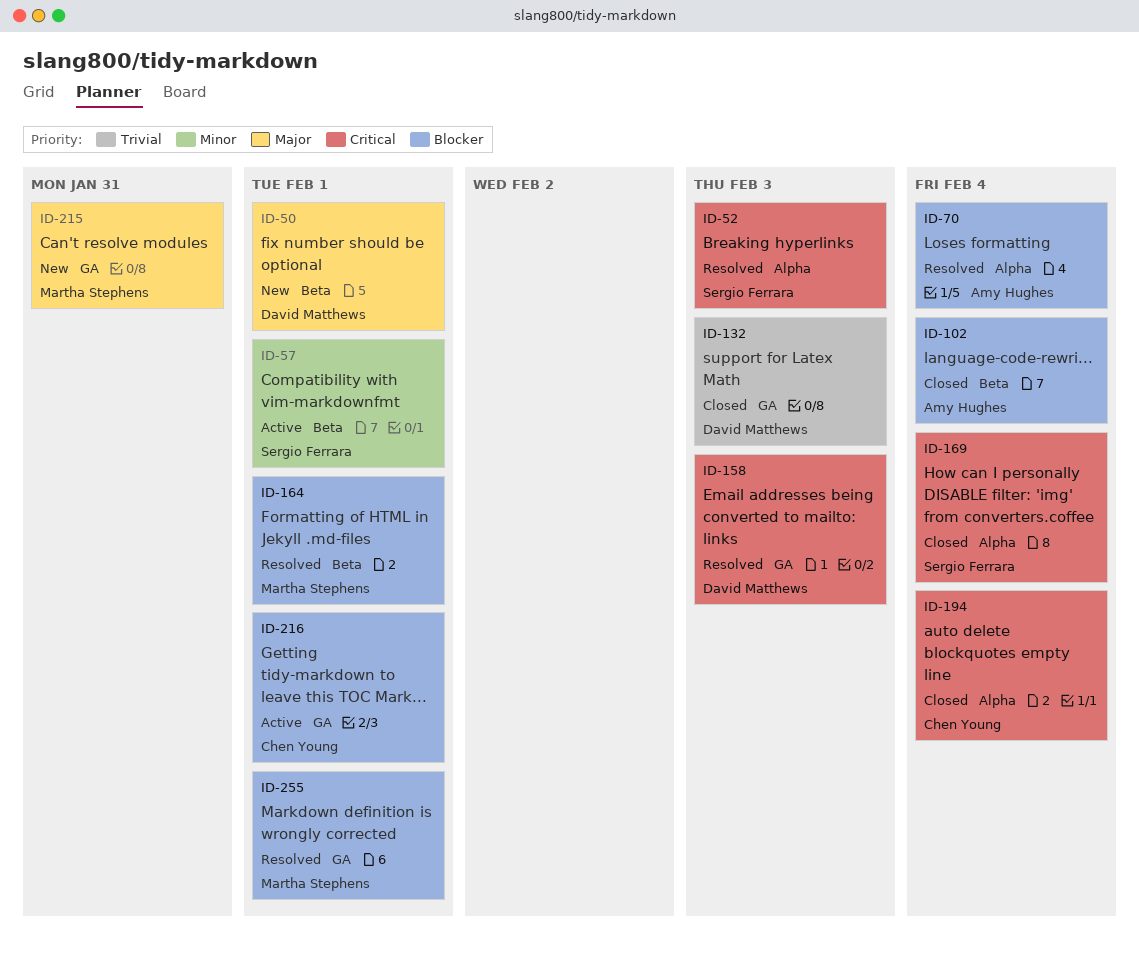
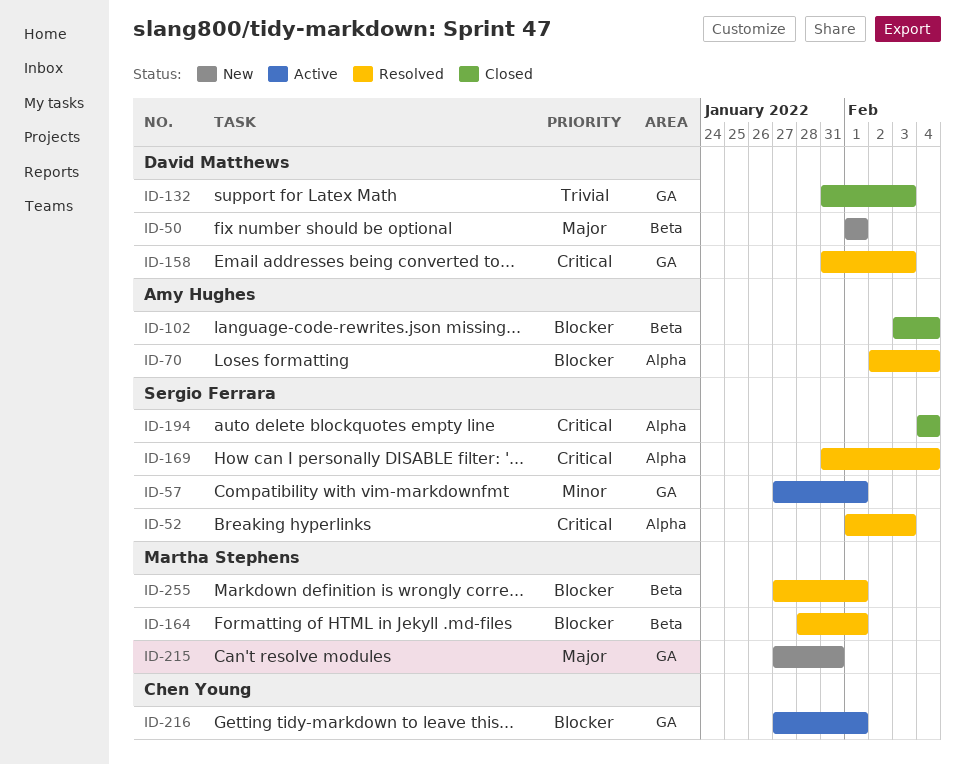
ID-57, label: Beta -> GA
ID-169, status: Closed -> Resolved
ID-194, owner: Chen Young -> Sergio Ferrara
ID-255, label: GA -> Beta

